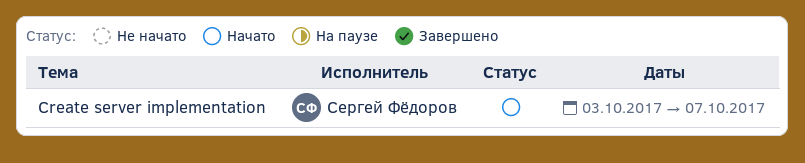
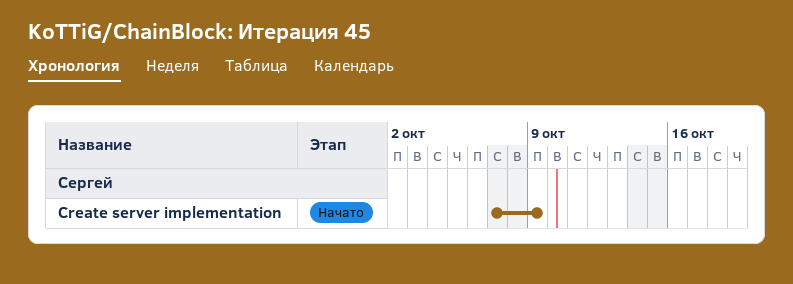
Сreate server implementation, start: Oct 3 -> Oct 7
Сreate server implementation, due: Oct 7 -> Oct 9

